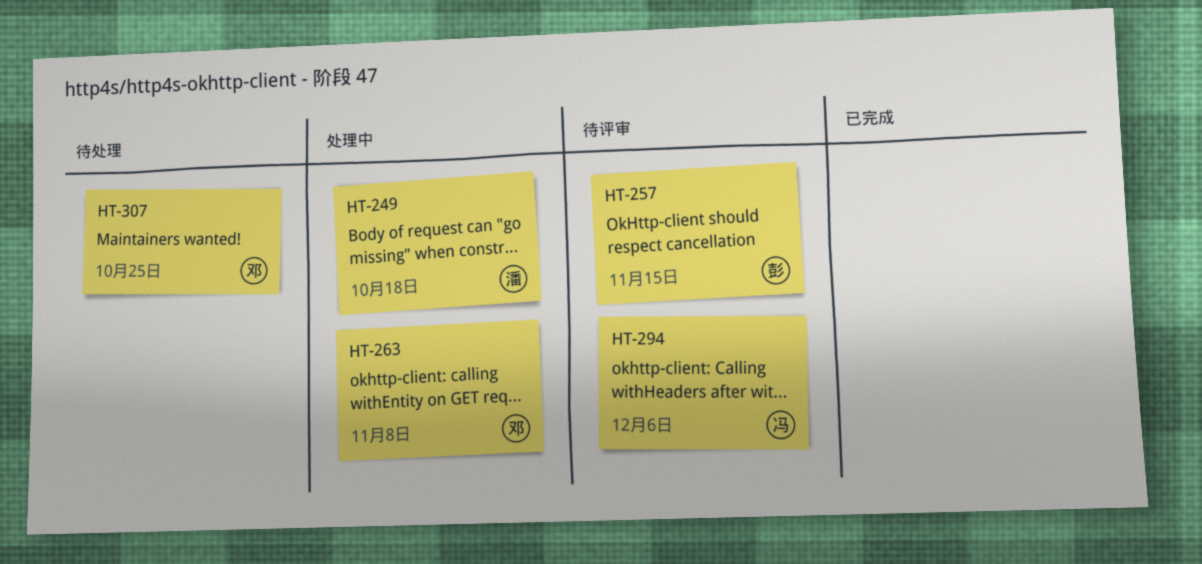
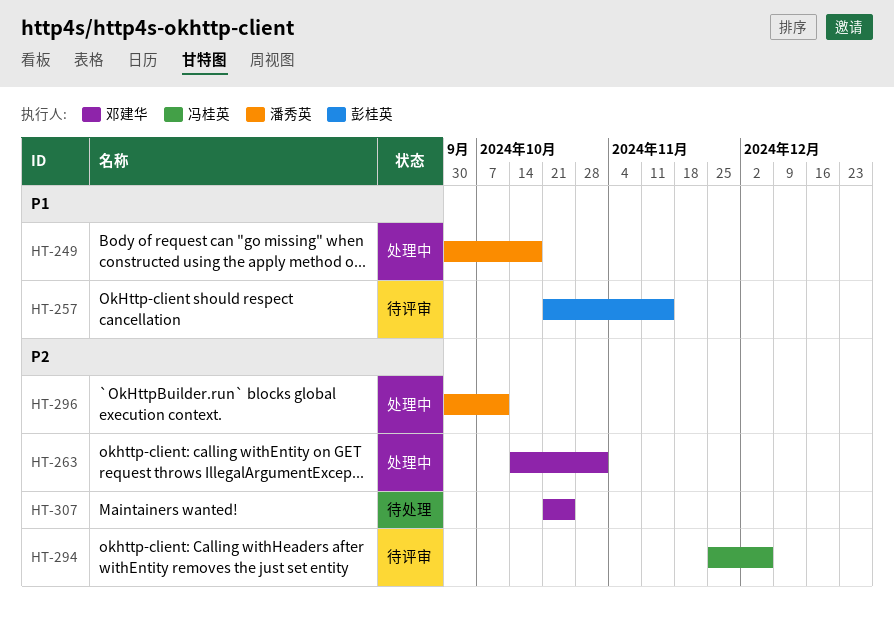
HT-263, due: Nov 8 -> Nov 1
HT-296: none -> present

